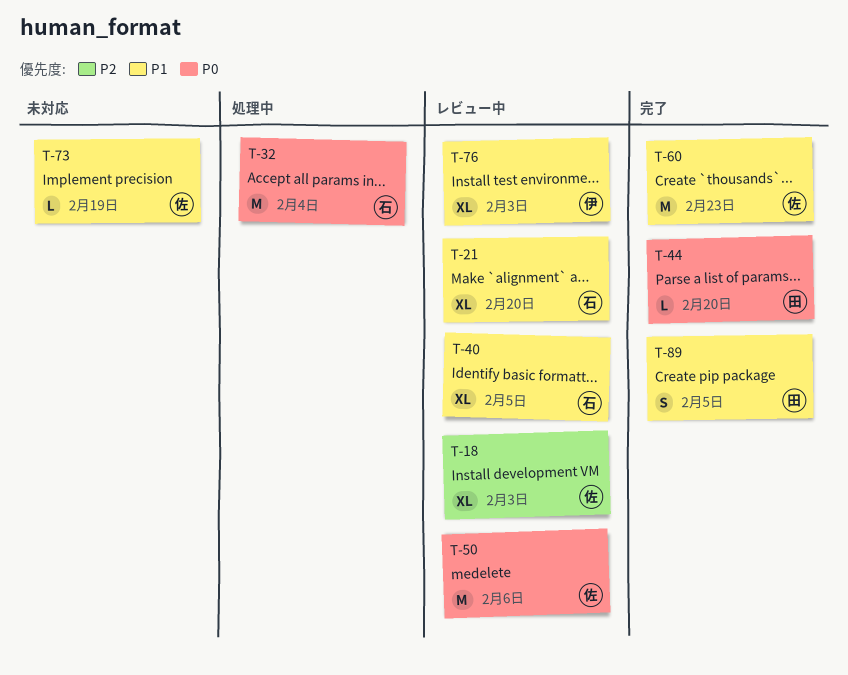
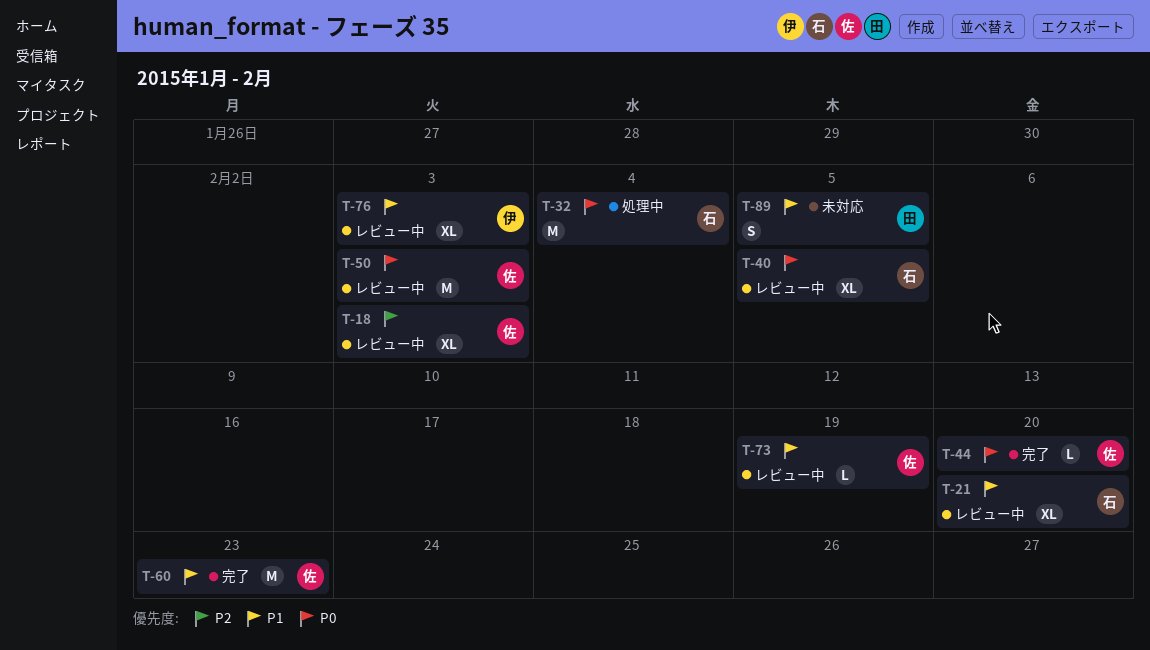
T-40, priority: P1 -> P0
T-44, owner: 田 -> 佐
T-50, due: Feb 6 -> Feb 3
T-73, status: 未対応 -> レビュー中
T-89, status: 完了 -> 未対応

